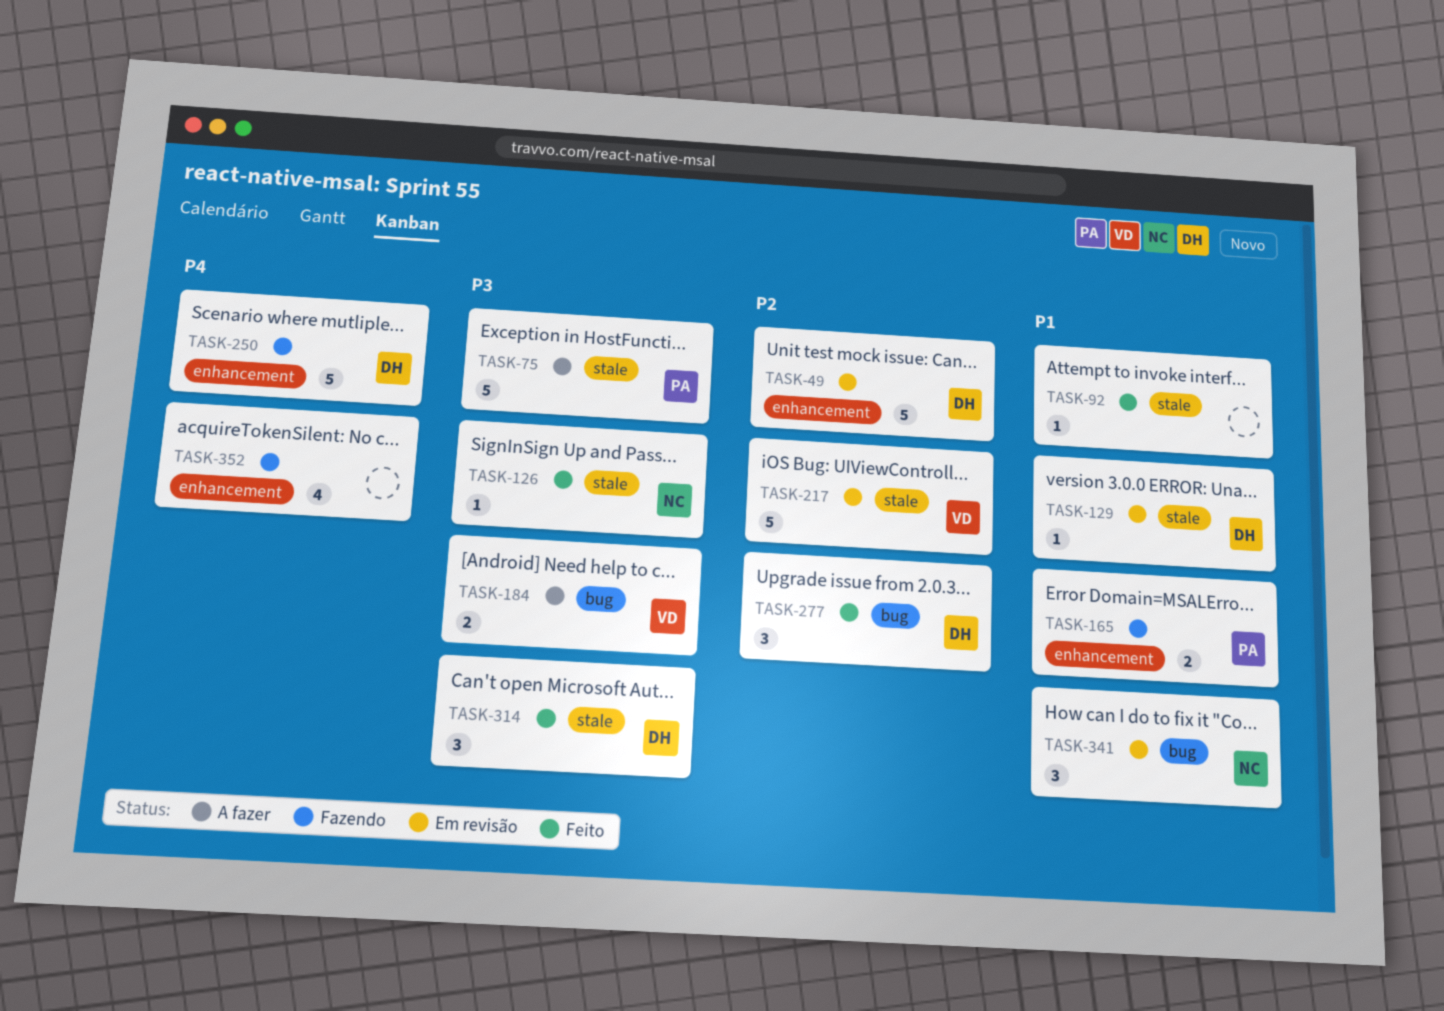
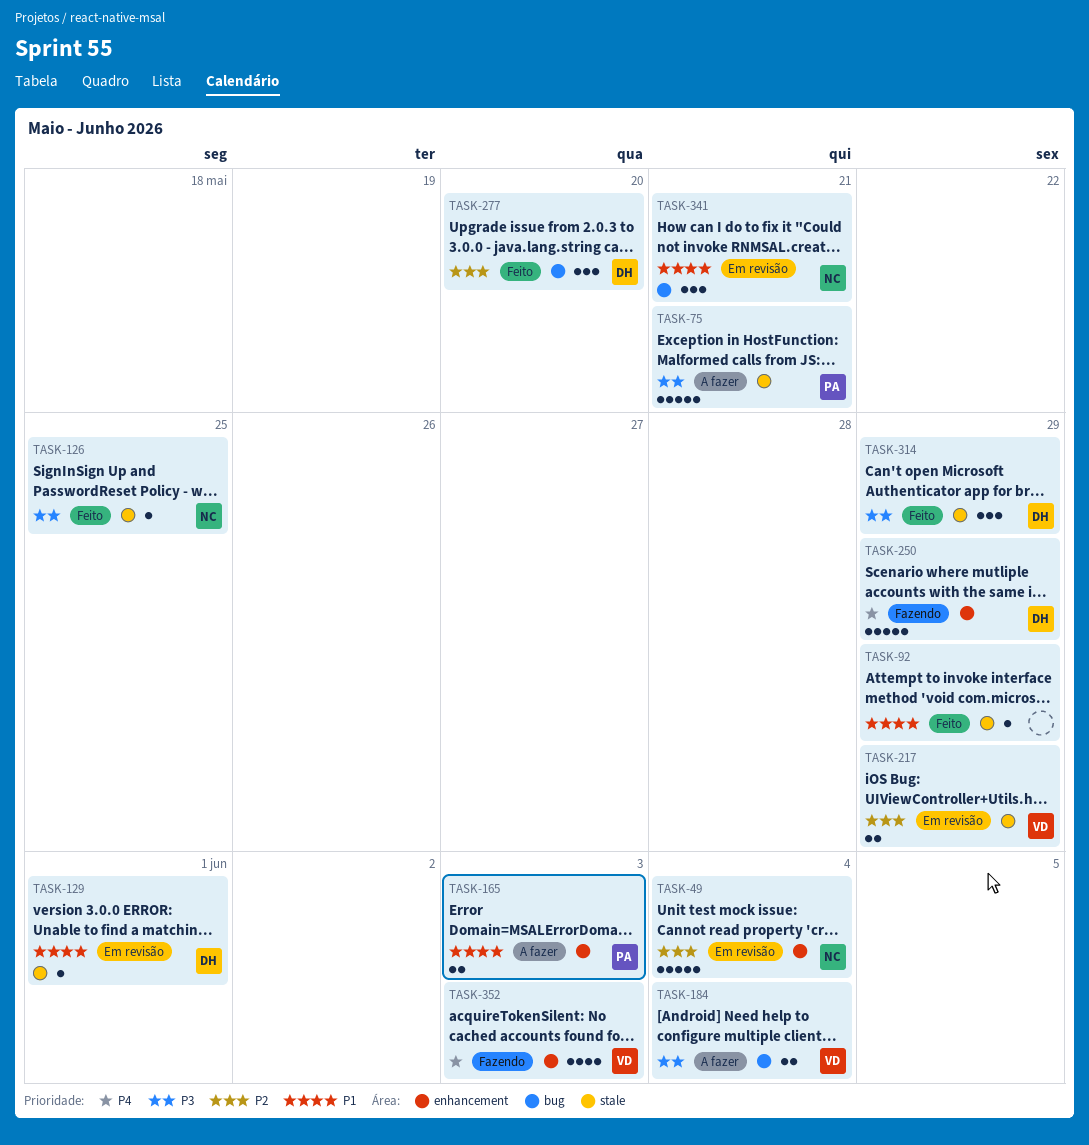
TASK-49, owner: DH -> NC
TASK-165, status: Fazendo -> A fazer
TASK-217, estimate: 5 -> 2
TASK-352, owner: none -> VD

